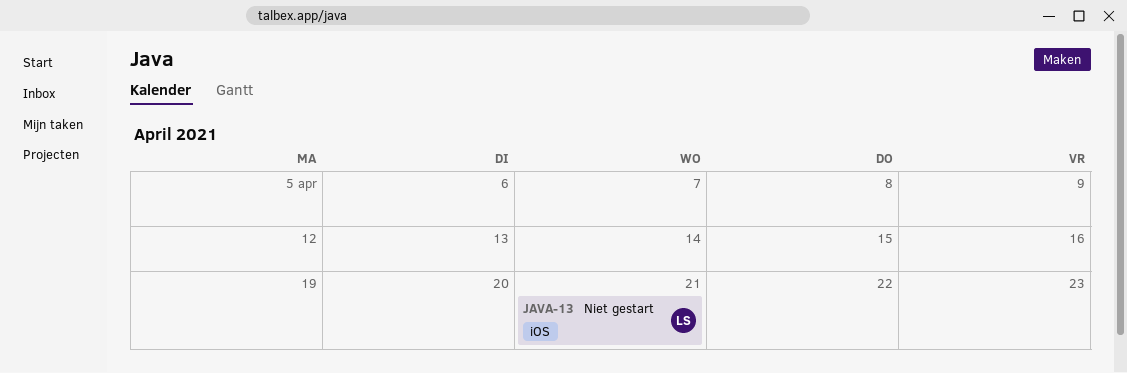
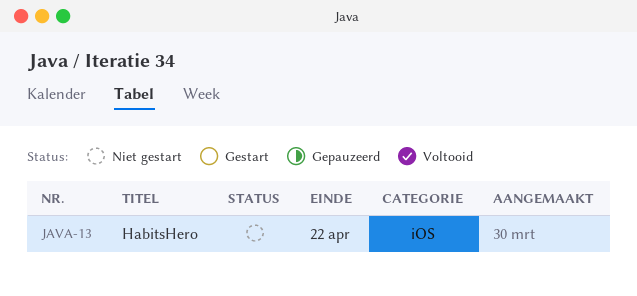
JAVA-13, due: Apr 21 -> Apr 22

